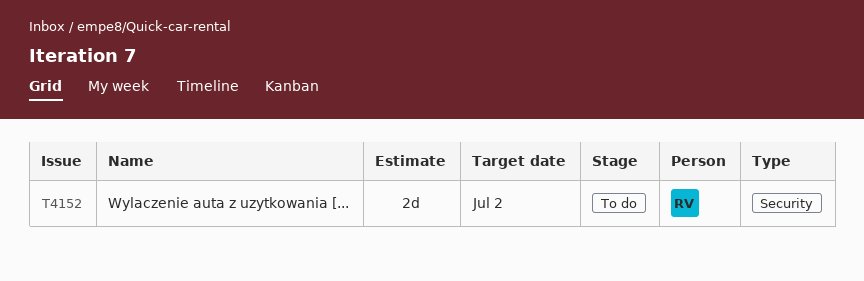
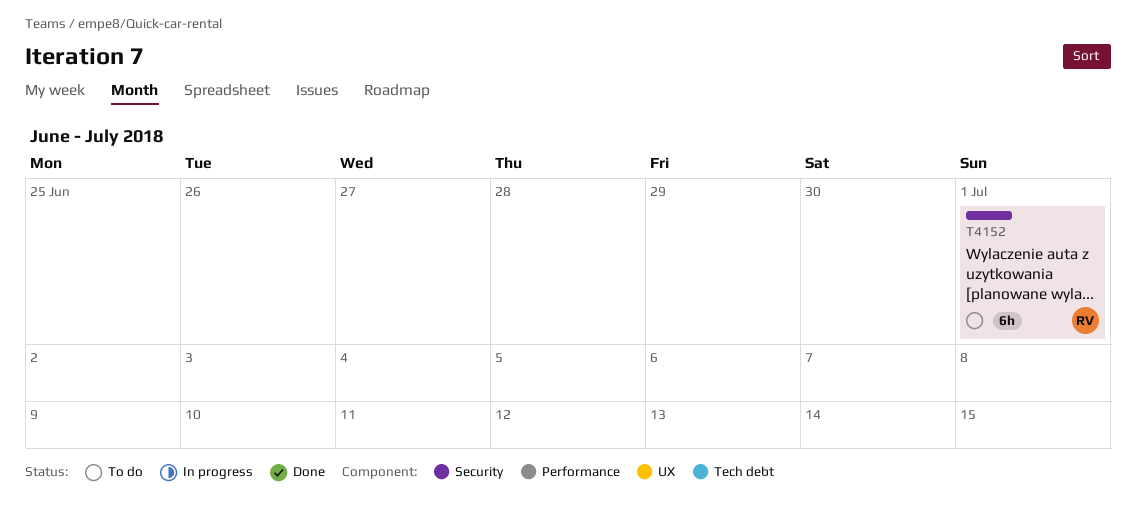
T4152, estimate: 2d -> 6h
T4152, due: Jul 2 -> Jul 1

